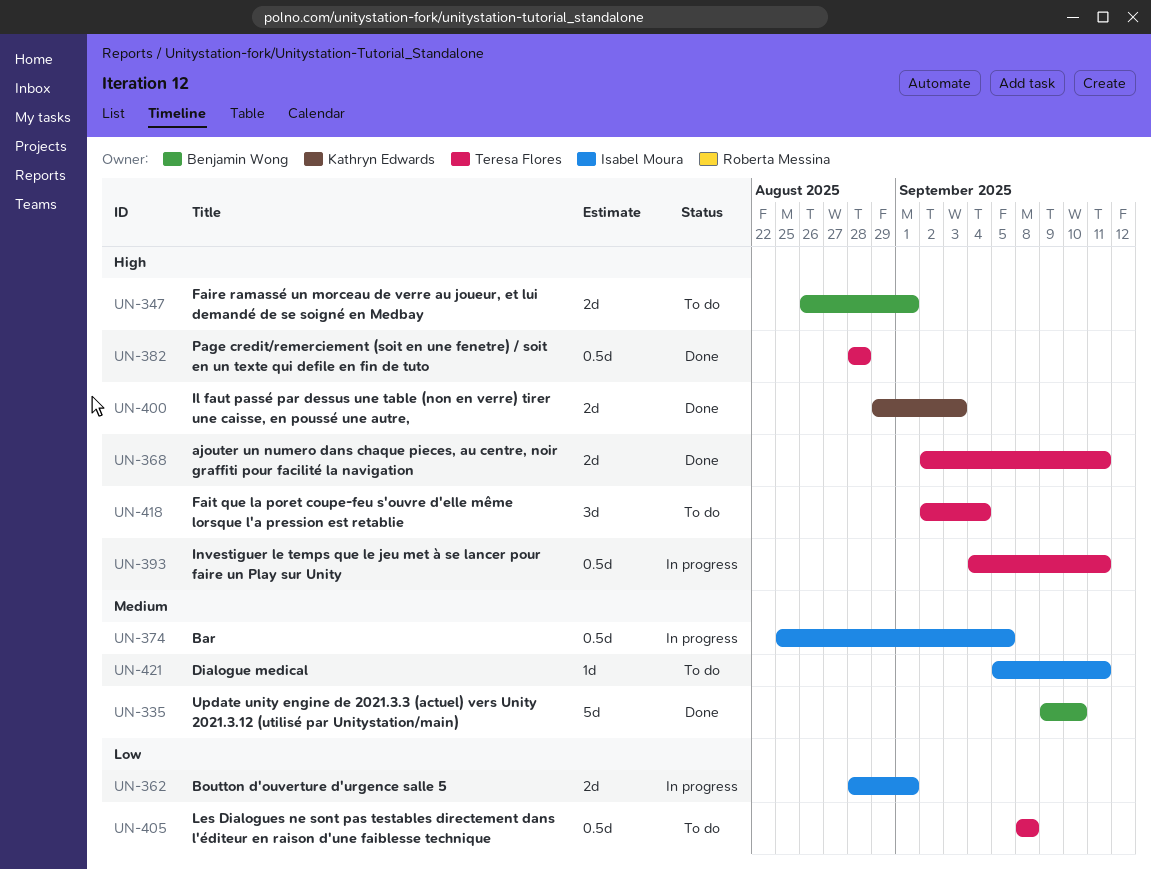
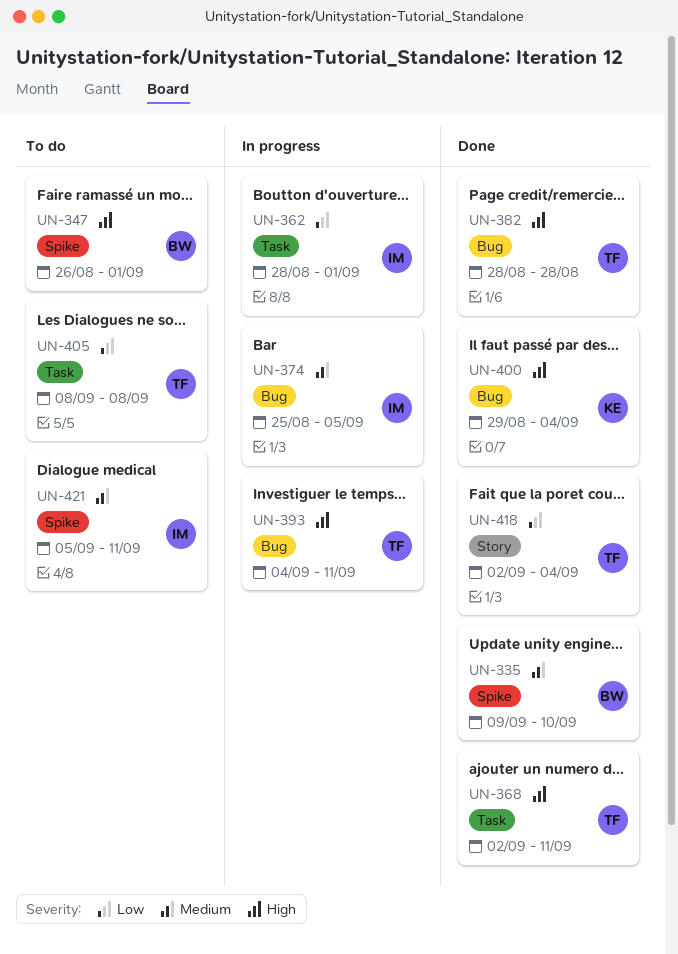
UN-400, due: Sep 3 -> Sep 4
UN-418, status: To do -> Done
UN-418, priority: High -> Low

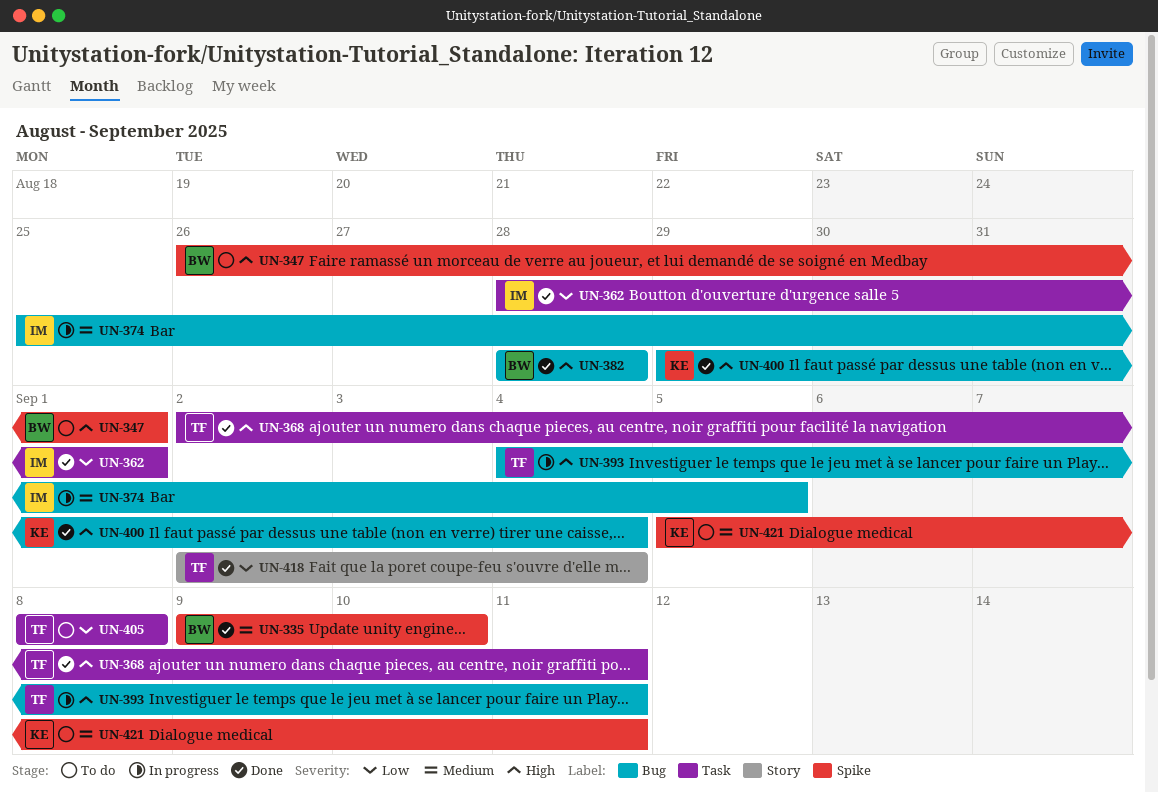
UN-362, status: In progress -> Done
UN-382, owner: TF -> BW
UN-421, owner: IM -> KE

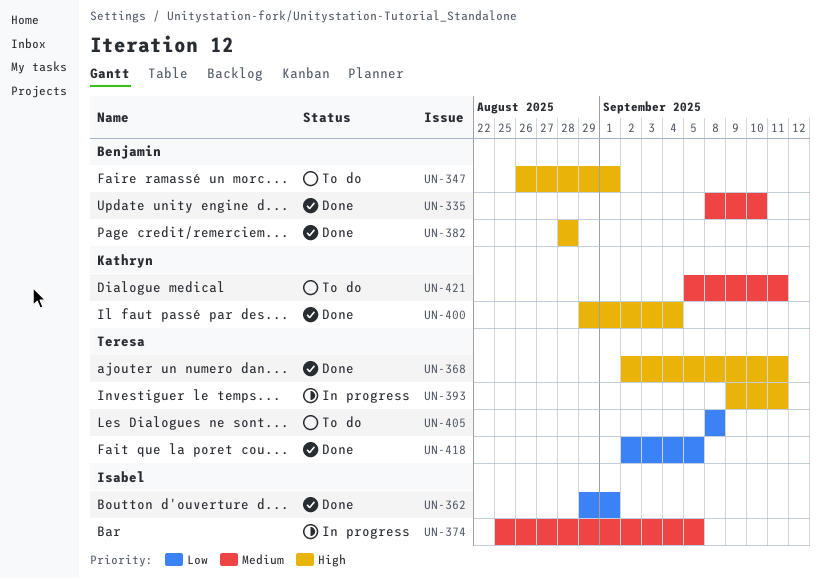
UN-335, start: Sep 9 -> Sep 8
UN-362, start: Aug 28 -> Aug 29
UN-393, start: Sep 4 -> Sep 9
UN-418, due: Sep 4 -> Sep 5

